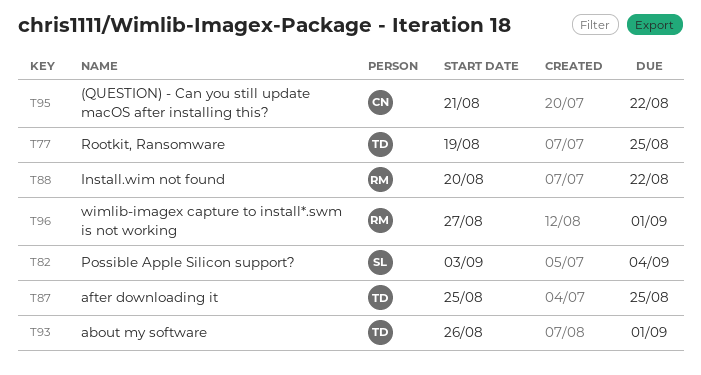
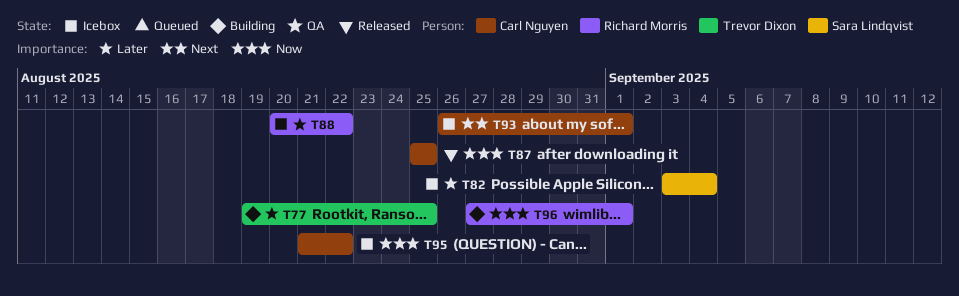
T87, owner: Trevor Dixon -> Carl Nguyen
T93, owner: Trevor Dixon -> Carl Nguyen

